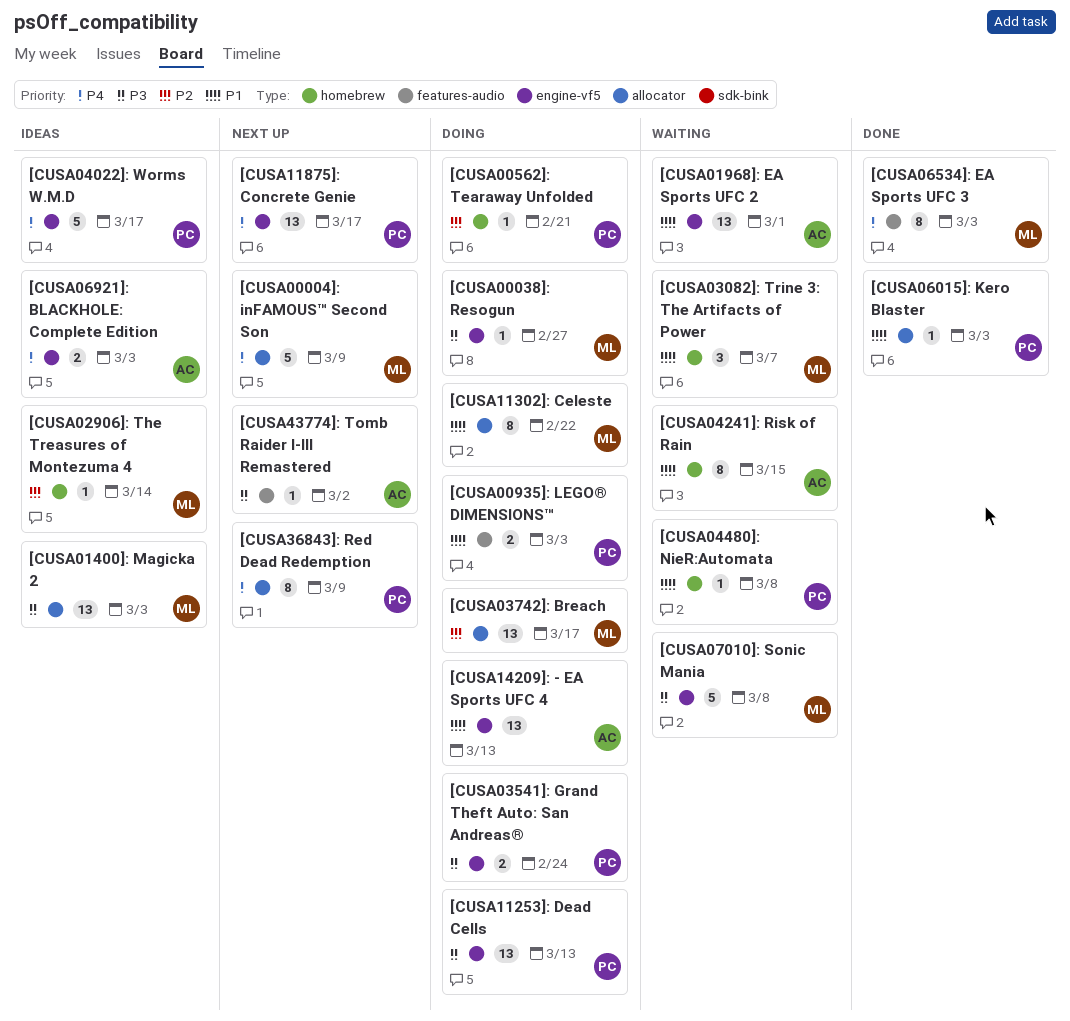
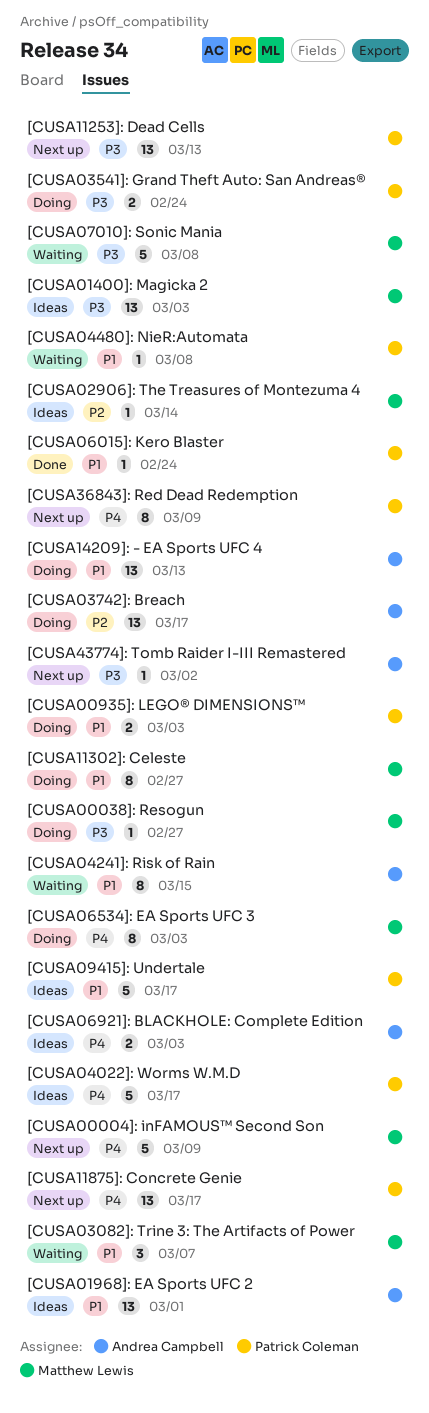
[CUSA00562]: Tearaway Unfolded: present -> none
[CUSA01968]: EA Sports UFC 2, status: Waiting -> Ideas
[CUSA03742]: Breach, owner: Matthew Lewis -> Andrea Campbell
[CUSA06015]: Kero Blaster, due: Mar 3 -> Feb 24
[CUSA06534]: EA Sports UFC 3, status: Done -> Doing
[CUSA09415]: Undertale: none -> present
[CUSA11253]: Dead Cells, status: Doing -> Next up
[CUSA11302]: Celeste, due: Feb 22 -> Feb 27

